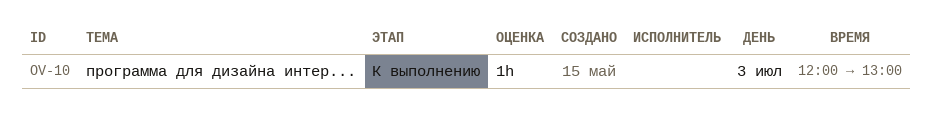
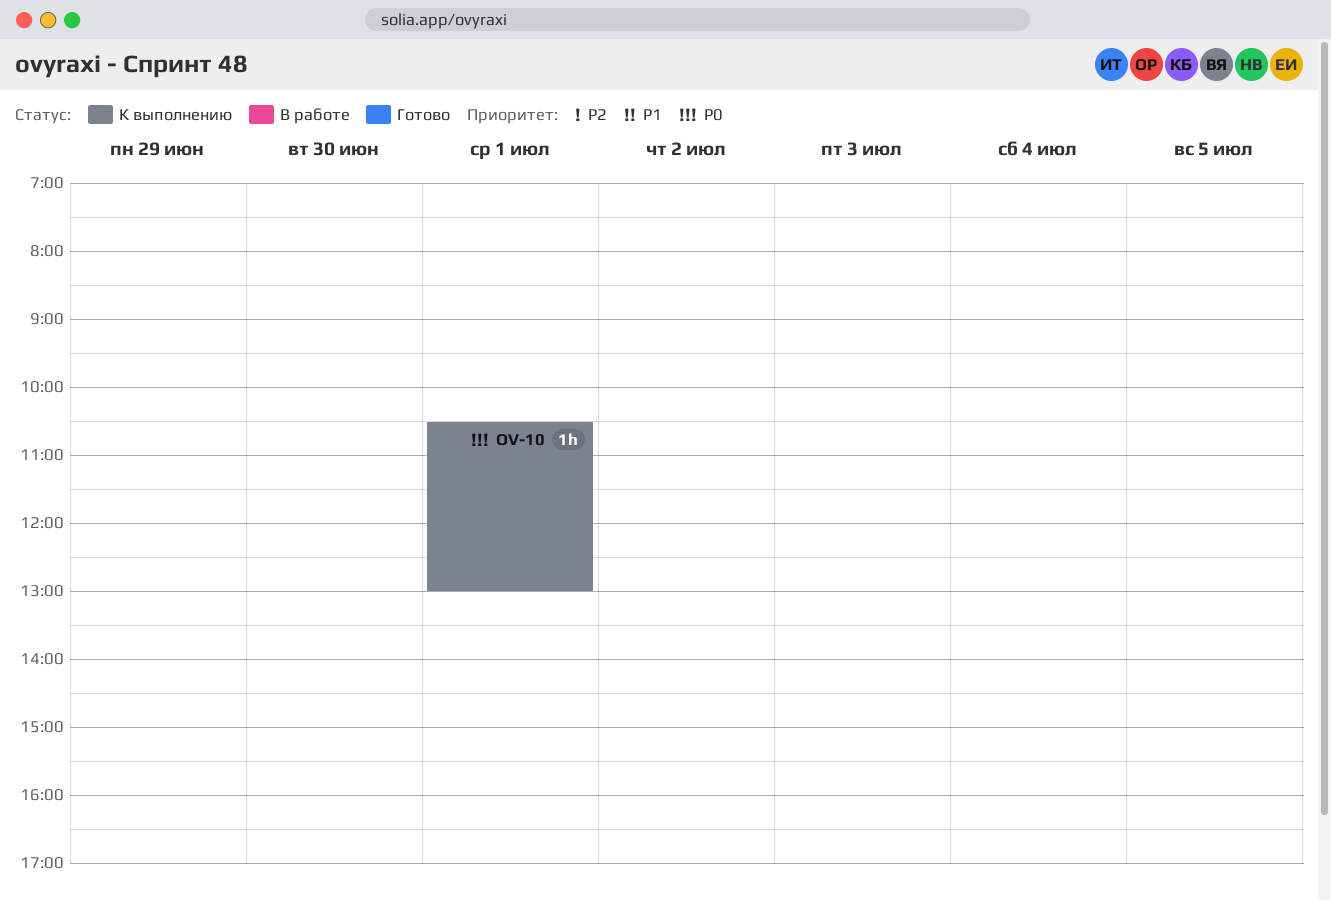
OV-10, day: Jul 3 -> Jul 1
OV-10, begins: 12:00 -> 10:30

